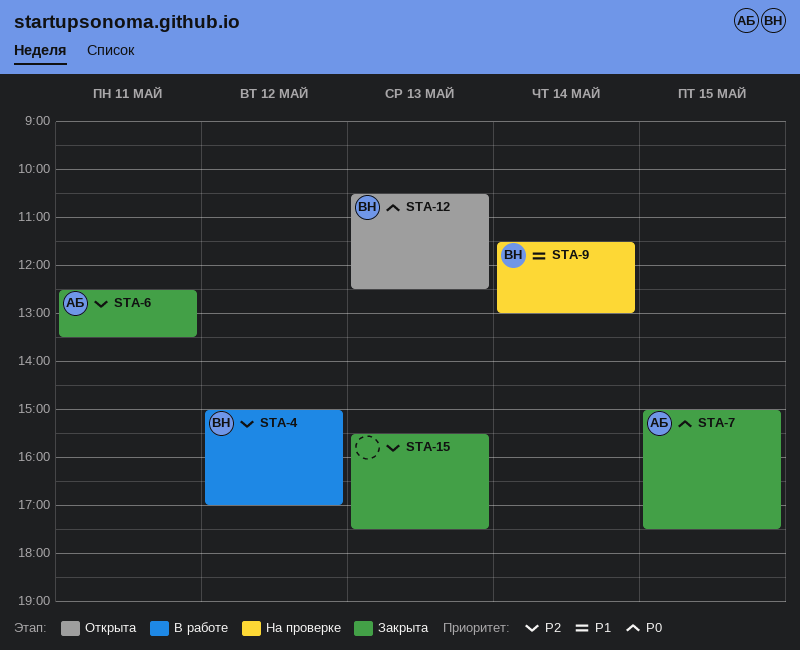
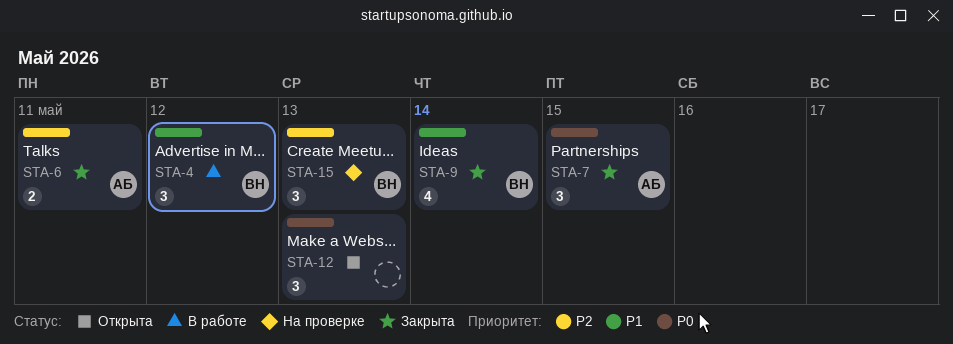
STA-4, priority: P2 -> P1
STA-9, status: На проверке -> Закрыта
STA-12, owner: ВН -> none
STA-15, status: Закрыта -> На проверке
STA-15, owner: none -> ВН

